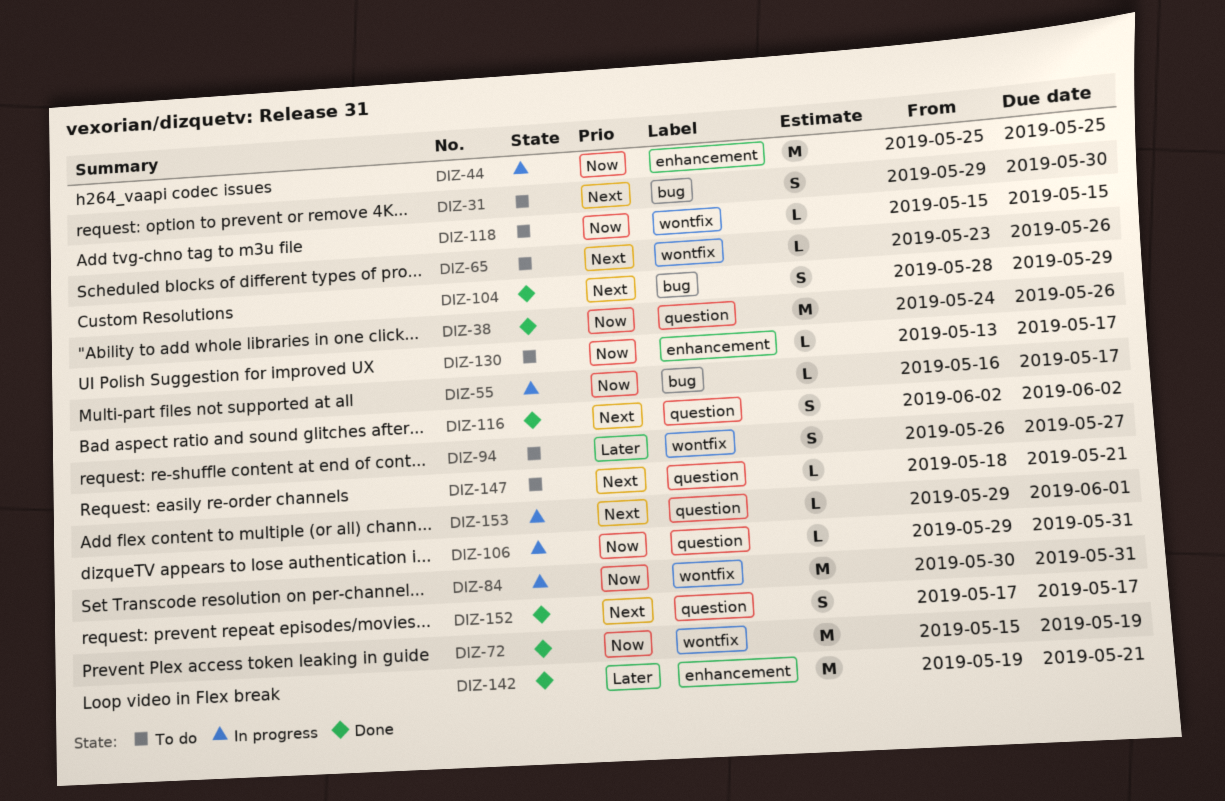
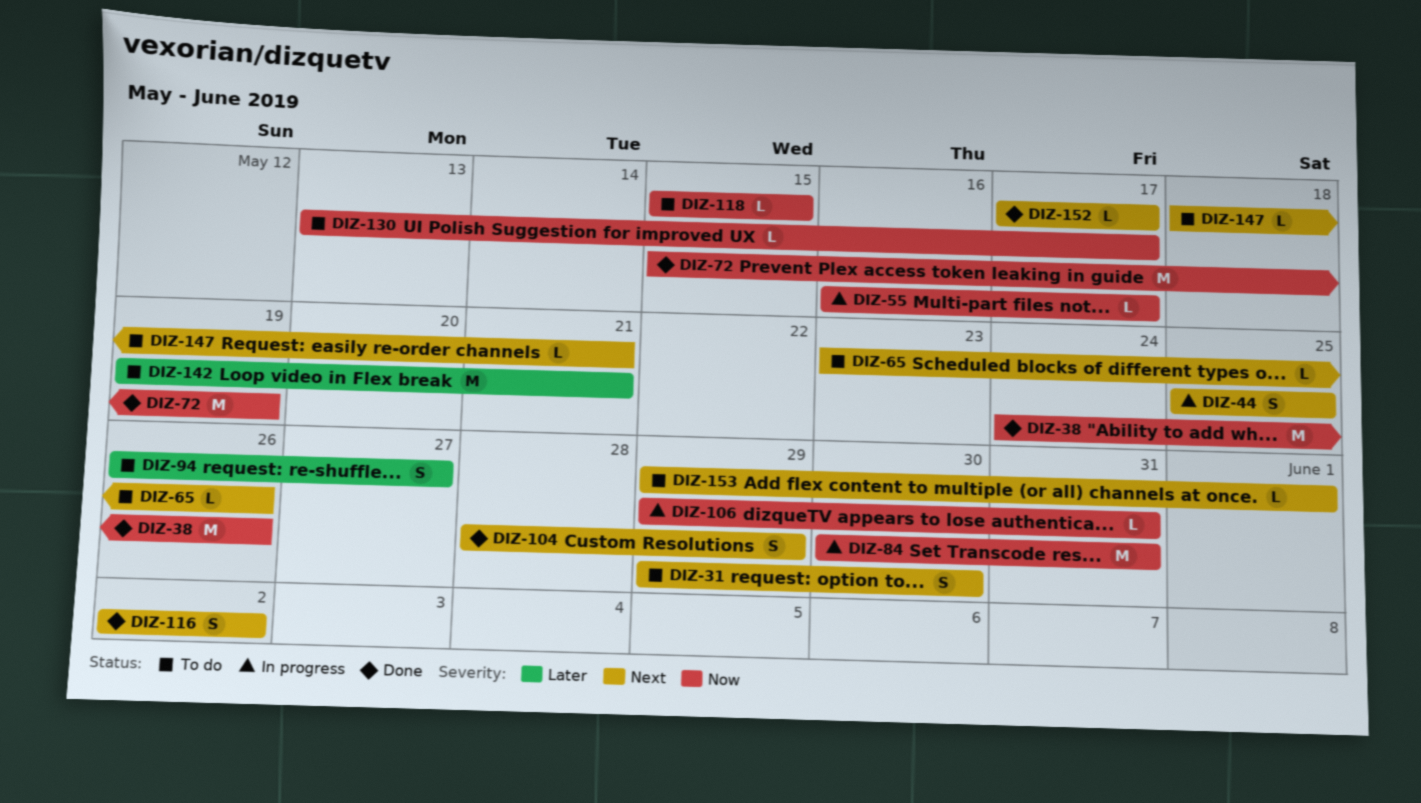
DIZ-44, priority: Now -> Next
DIZ-44, estimate: M -> S
DIZ-142, status: Done -> To do
DIZ-152, estimate: S -> L
DIZ-153, status: In progress -> To do

